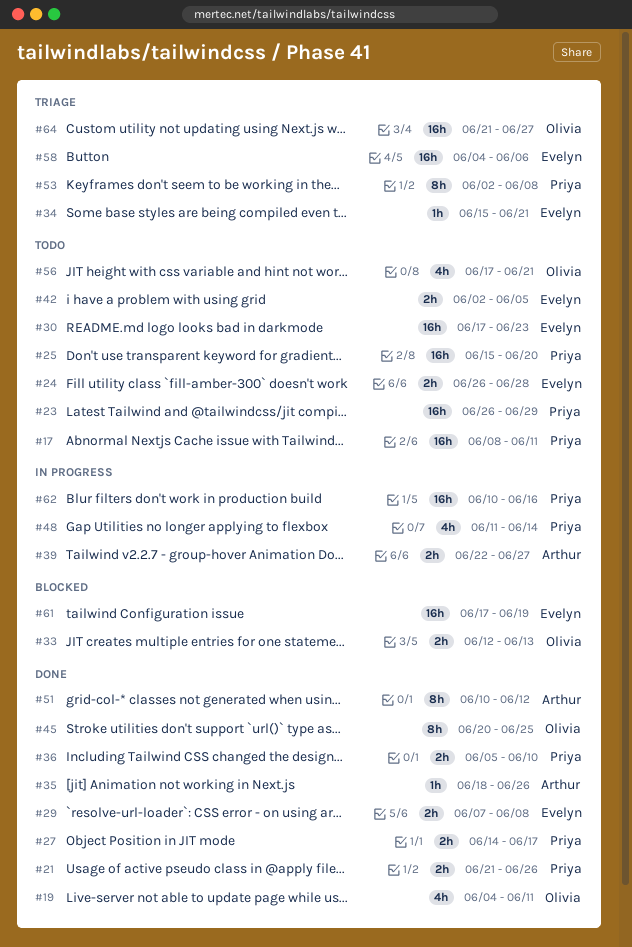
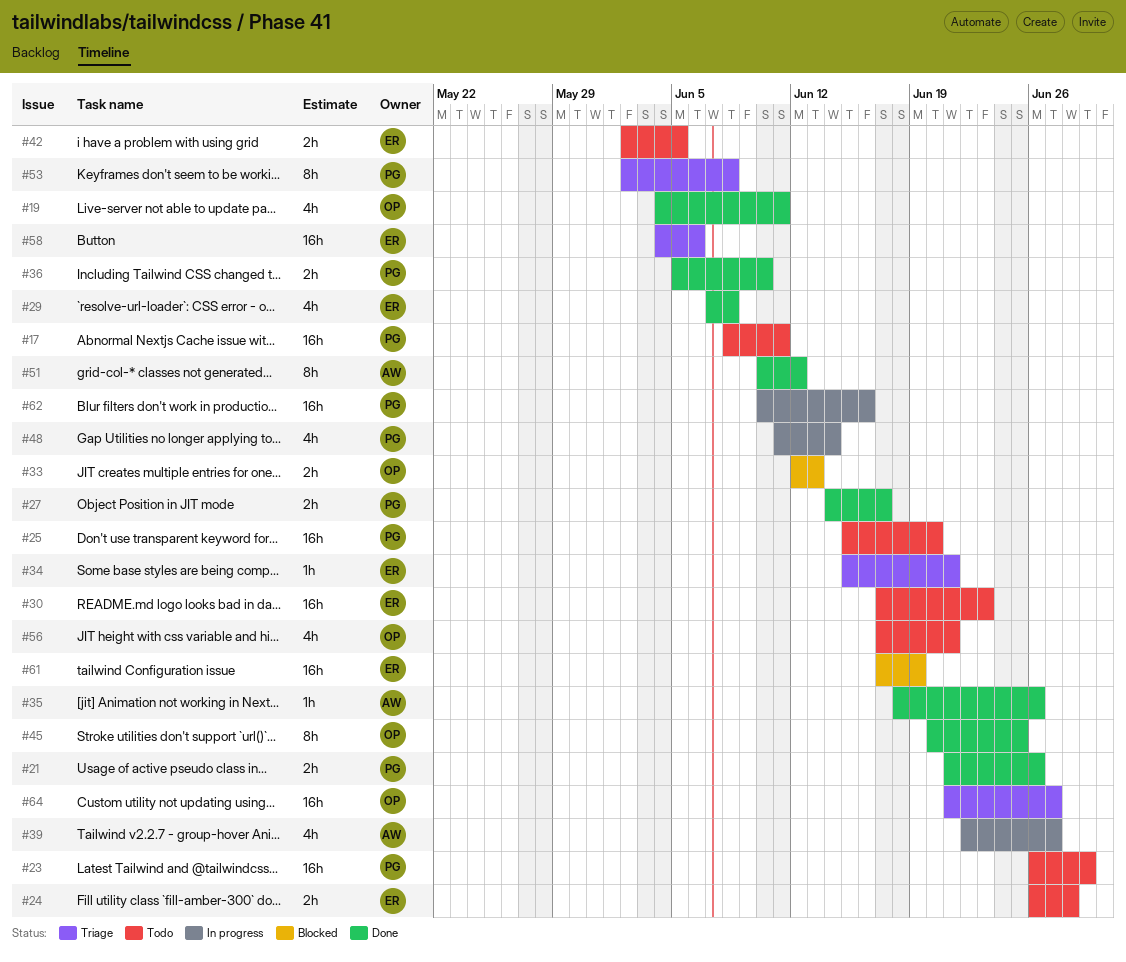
#29, estimate: 2h -> 4h
#39, estimate: 2h -> 4h

